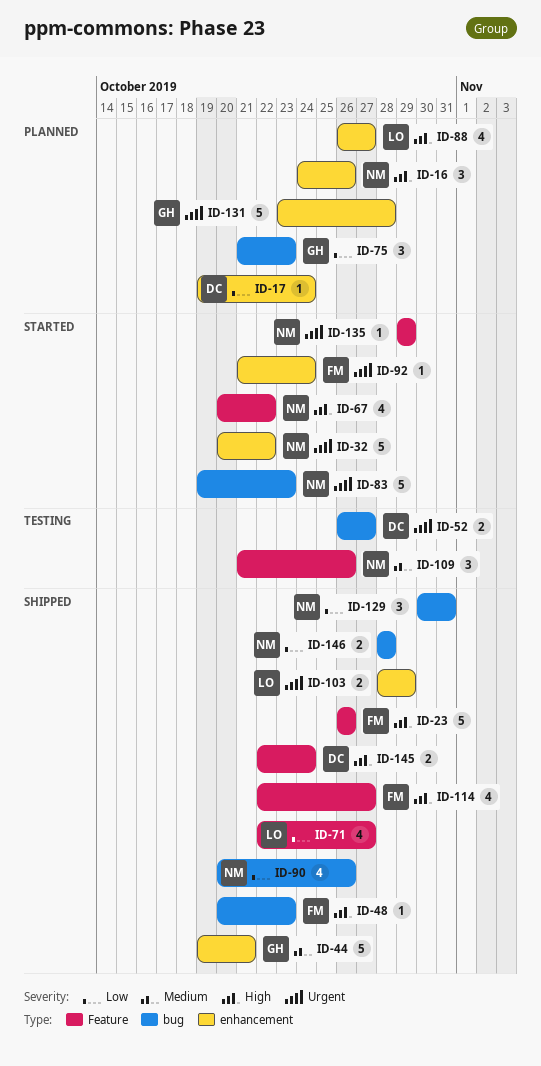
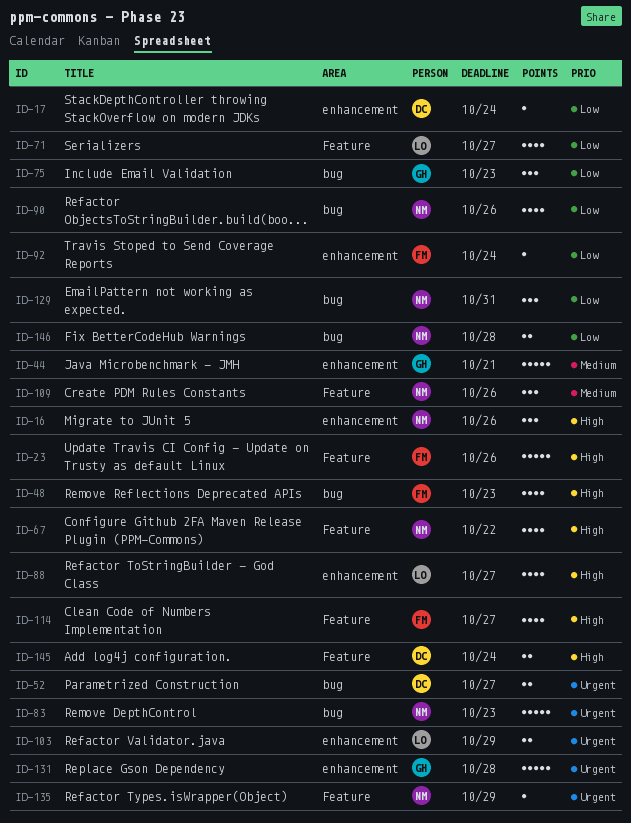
ID-32: present -> none
ID-48, estimate: 1 -> 4
ID-92, priority: Urgent -> Low

